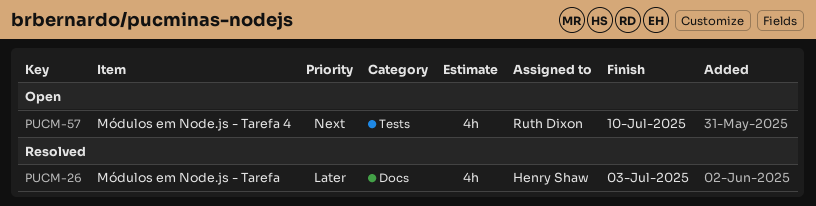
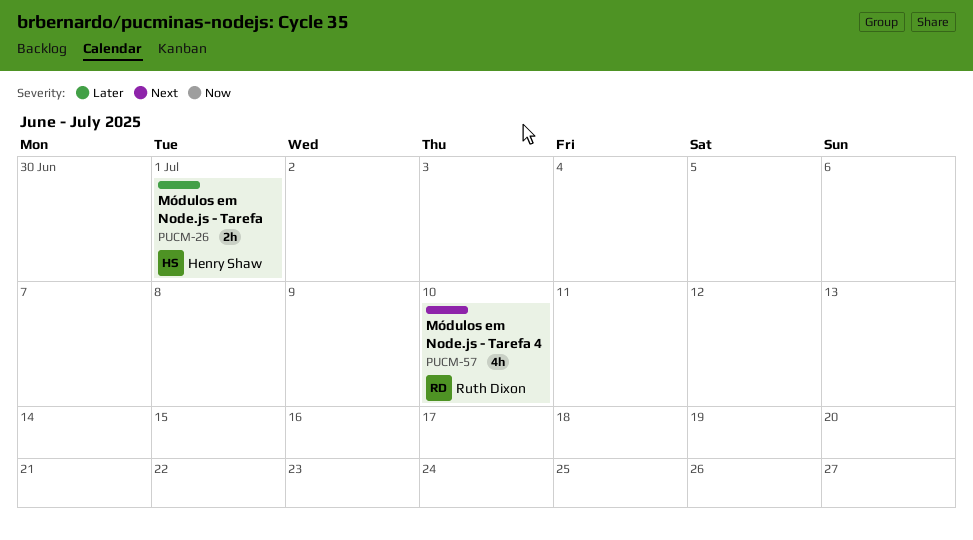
PUCM-26, estimate: 4h -> 2h
PUCM-26, due: Jul 3 -> Jul 1

